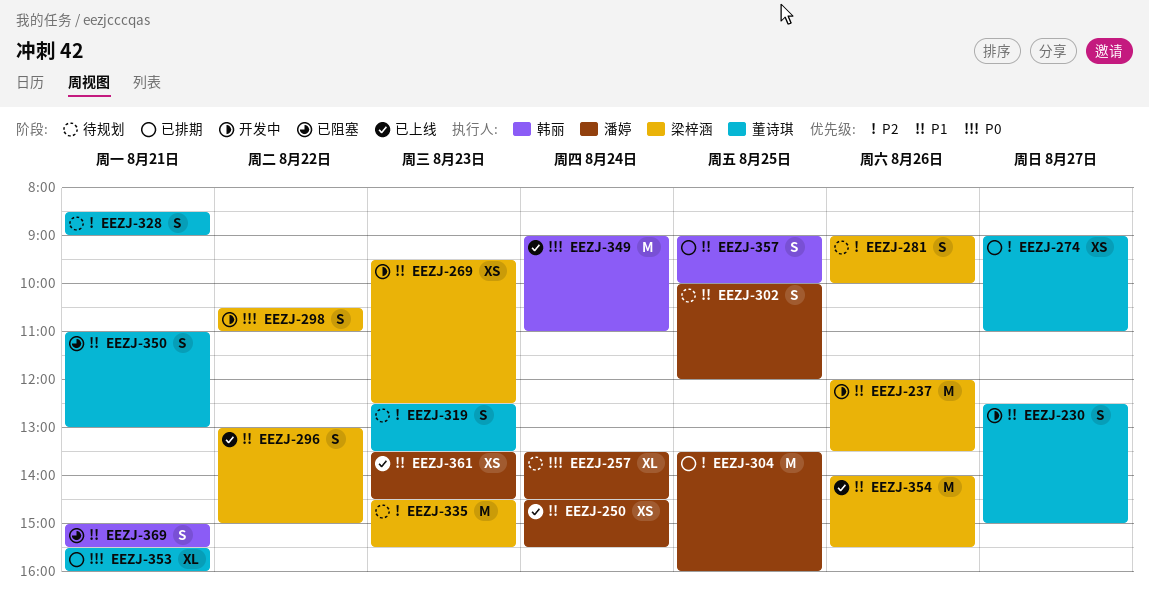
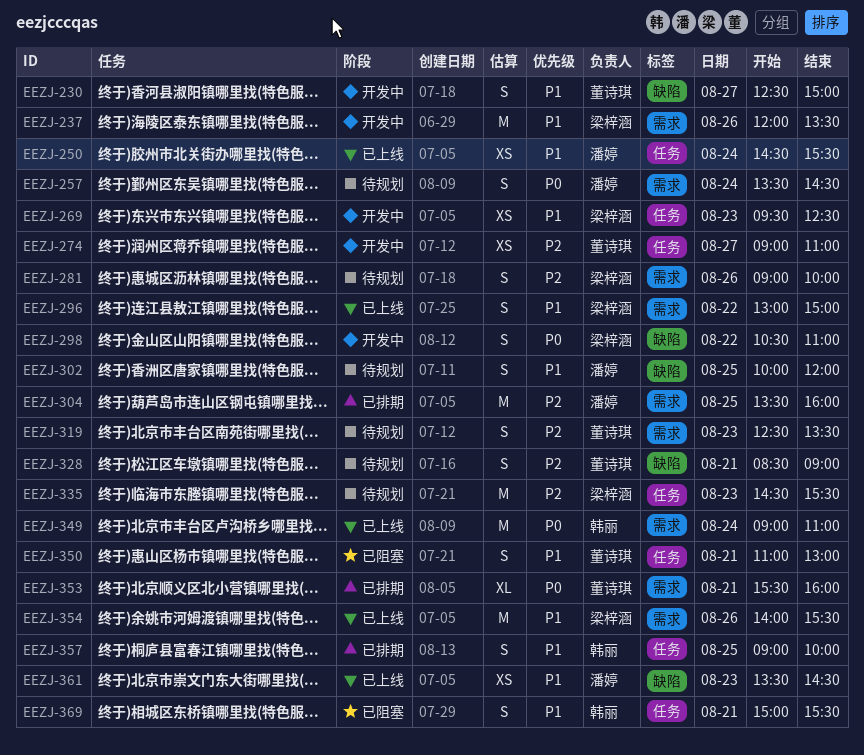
EEZJ-257, estimate: XL -> S
EEZJ-274, status: 已排期 -> 开发中

